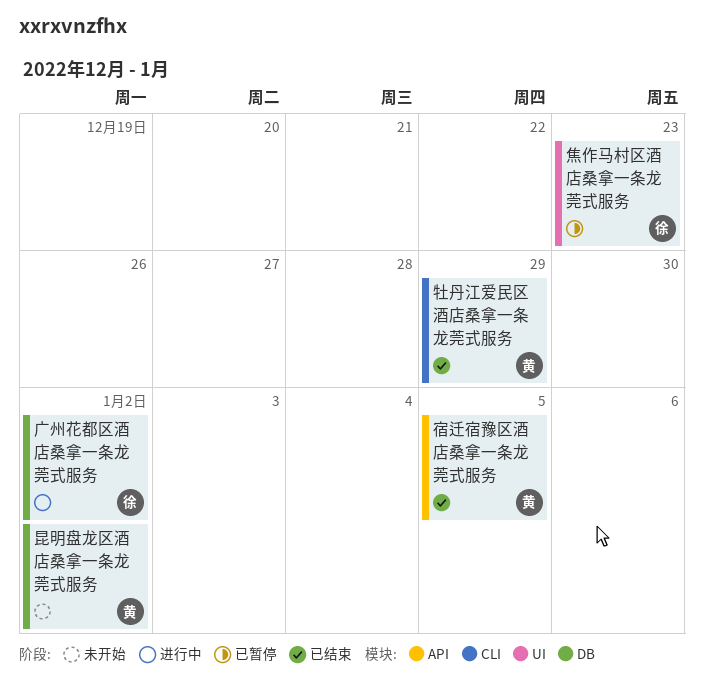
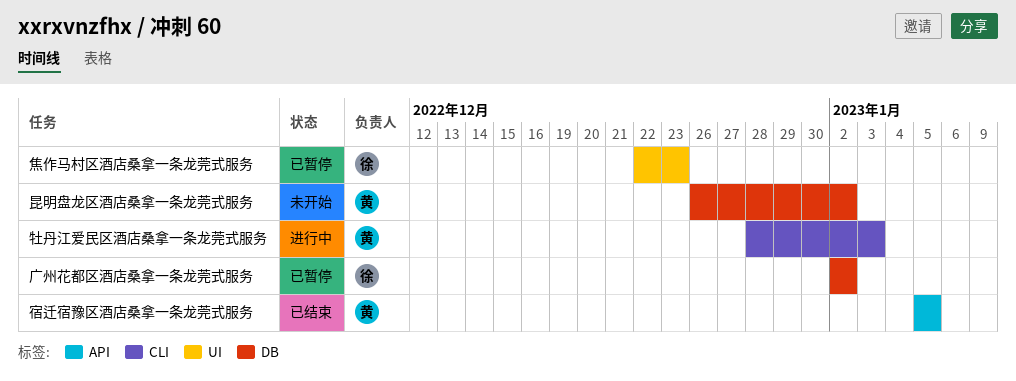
广州花都区酒店桑拿一条龙莞式服务, status: 进行中 -> 已暂停
牡丹江爱民区酒店桑拿一条龙莞式服务, status: 已结束 -> 进行中
牡丹江爱民区酒店桑拿一条龙莞式服务, due: Dec 29 -> Jan 3

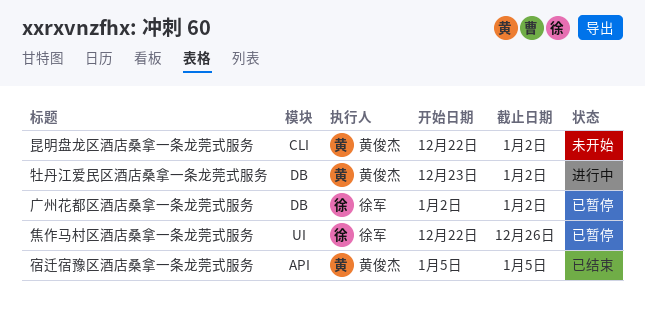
昆明盘龙区酒店桑拿一条龙莞式服务, label: DB -> CLI
昆明盘龙区酒店桑拿一条龙莞式服务, start: Dec 26 -> Dec 22
焦作马村区酒店桑拿一条龙莞式服务, due: Dec 23 -> Dec 26
牡丹江爱民区酒店桑拿一条龙莞式服务, label: CLI -> DB
牡丹江爱民区酒店桑拿一条龙莞式服务, start: Dec 28 -> Dec 23
牡丹江爱民区酒店桑拿一条龙莞式服务, due: Jan 3 -> Jan 2

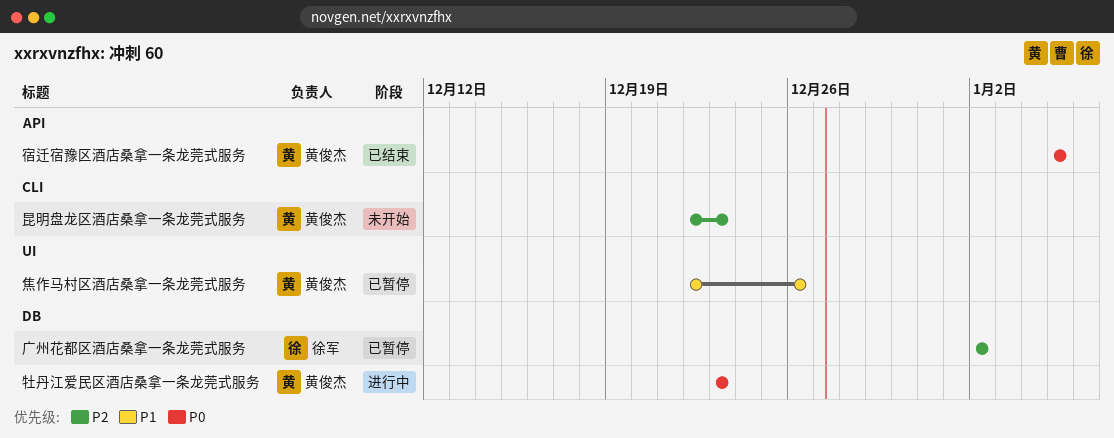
昆明盘龙区酒店桑拿一条龙莞式服务, due: Jan 2 -> Dec 23
焦作马村区酒店桑拿一条龙莞式服务, owner: 徐军 -> 黄俊杰
牡丹江爱民区酒店桑拿一条龙莞式服务, due: Jan 2 -> Dec 23

